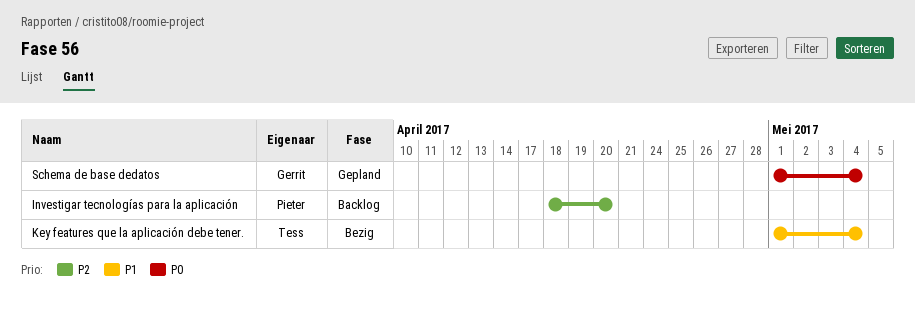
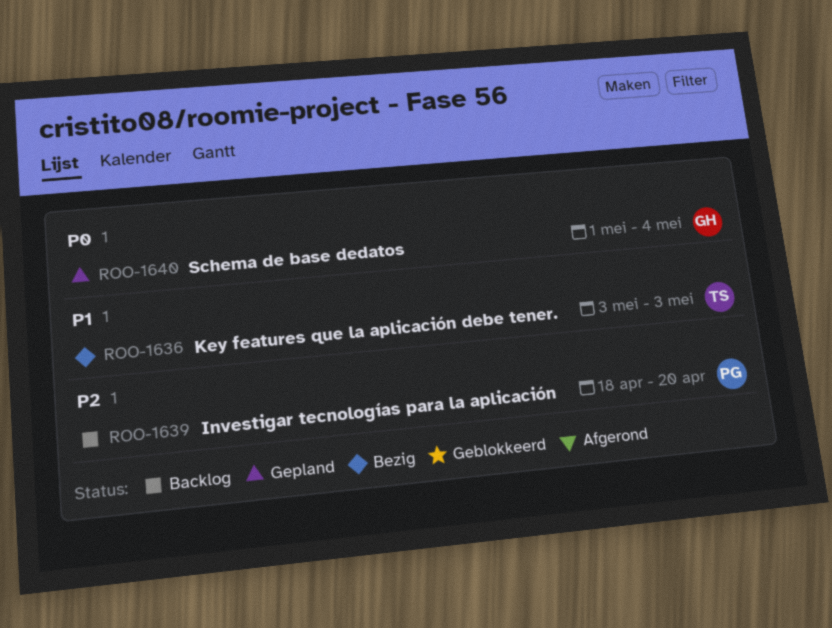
Key features que la aplicación debe tener., start: May 1 -> May 3
Key features que la aplicación debe tener., due: May 4 -> May 3

